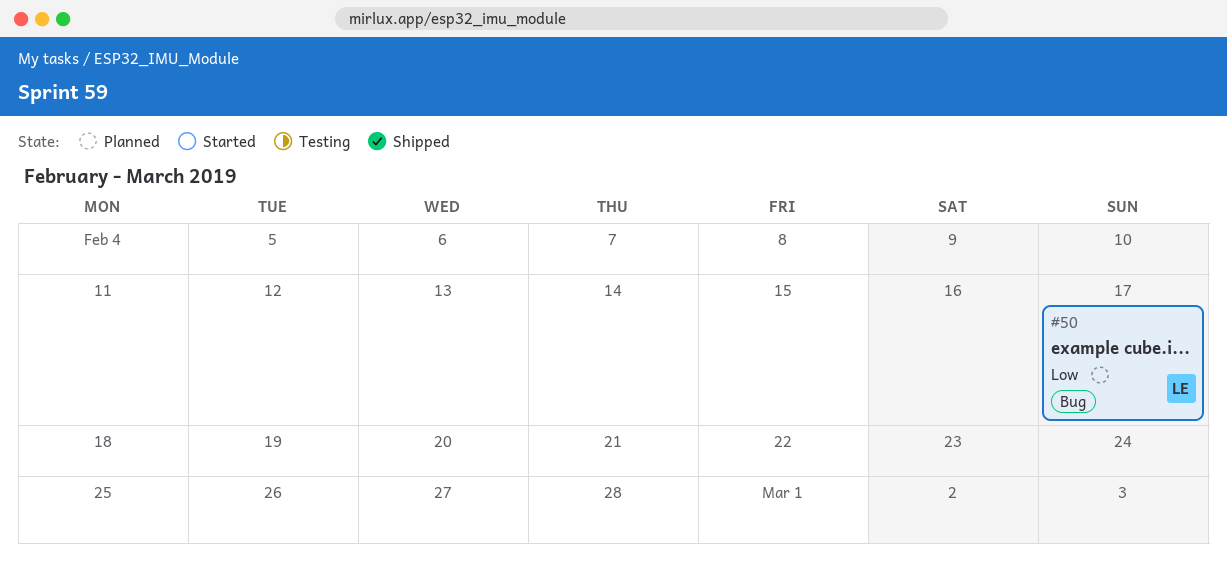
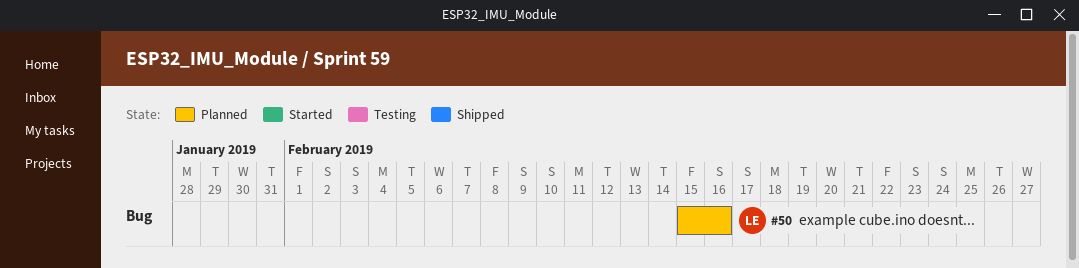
#50, due: Feb 17 -> Feb 16

